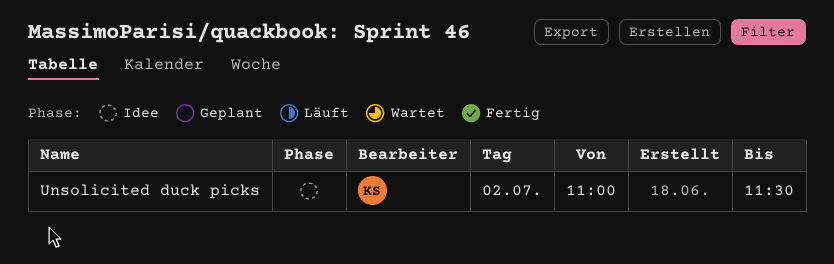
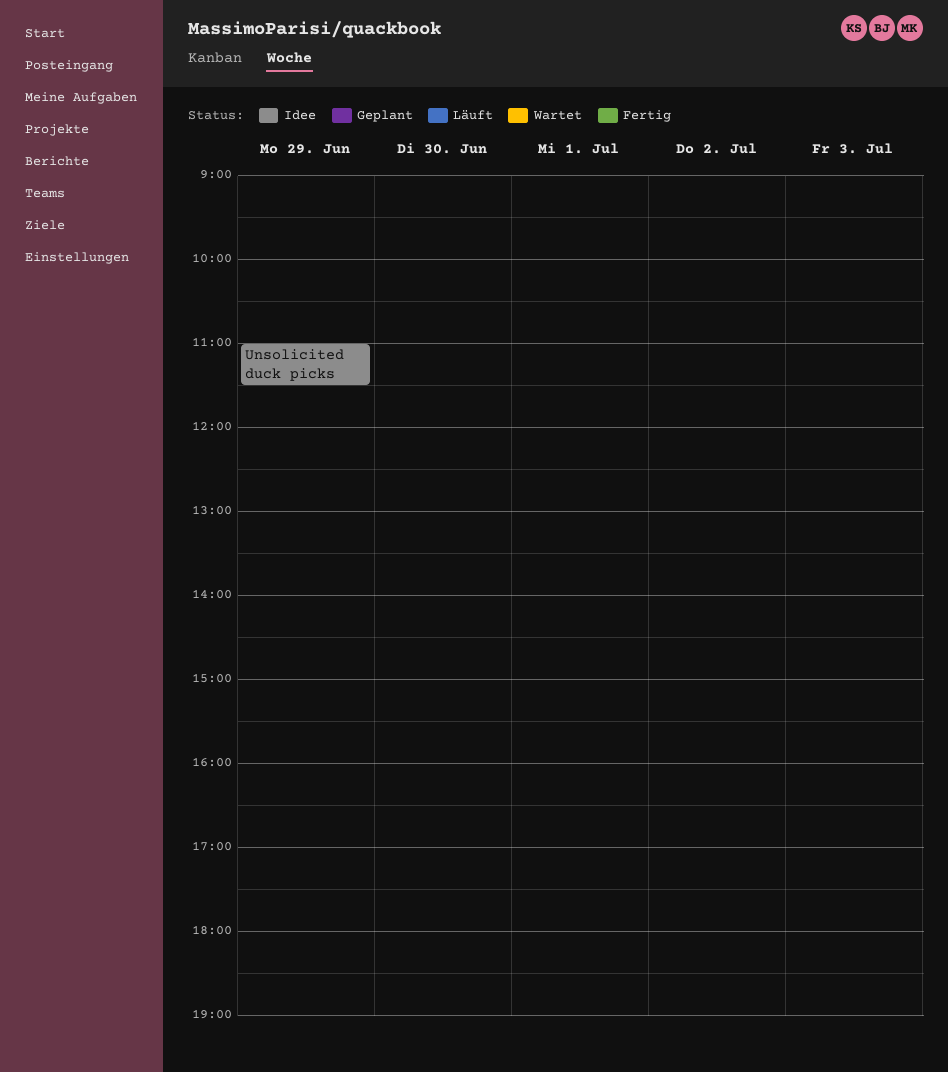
Unsolicited duck picks, day: Jul 2 -> Jun 29

